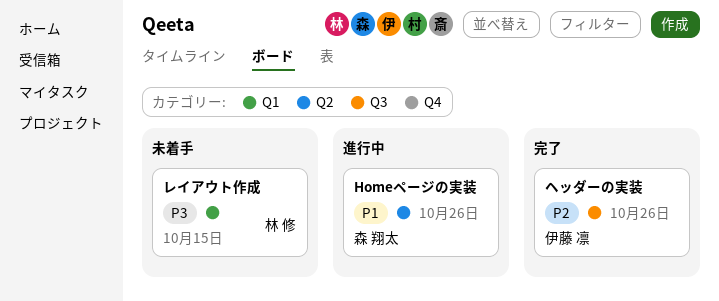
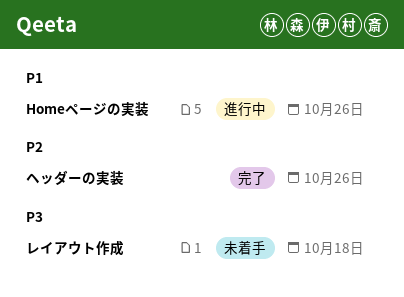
レイアウト作成, due: Oct 15 -> Oct 18

